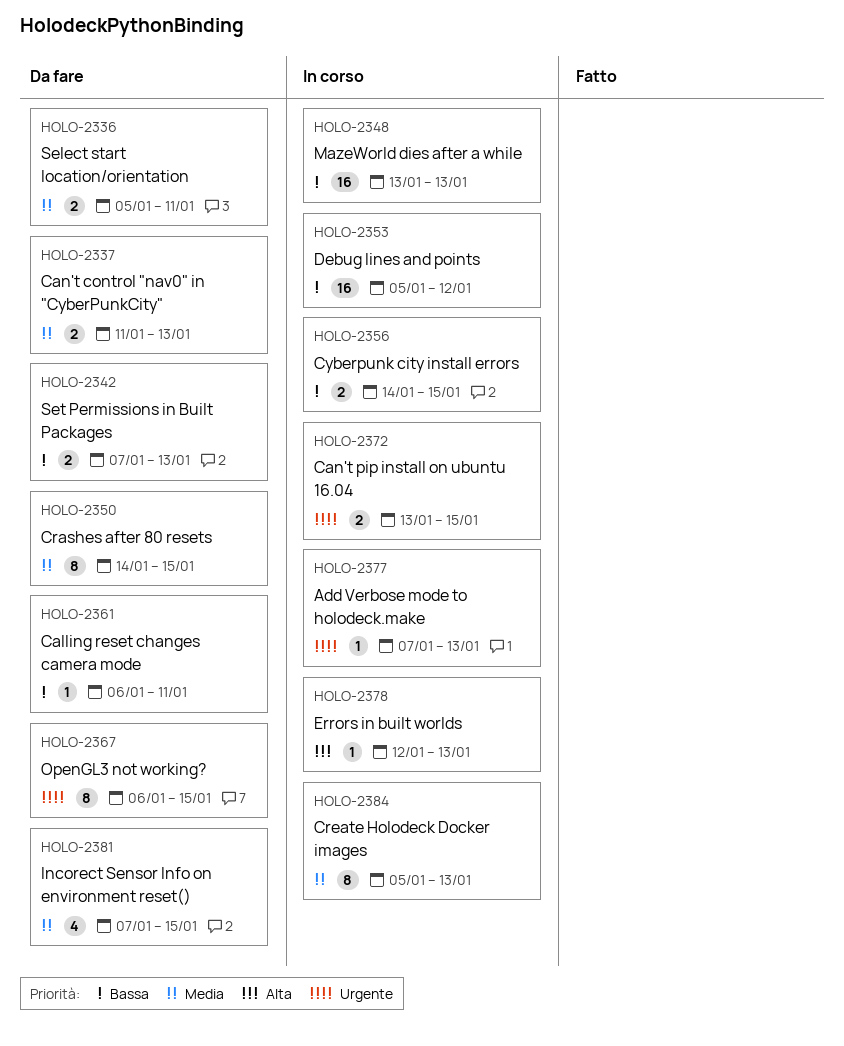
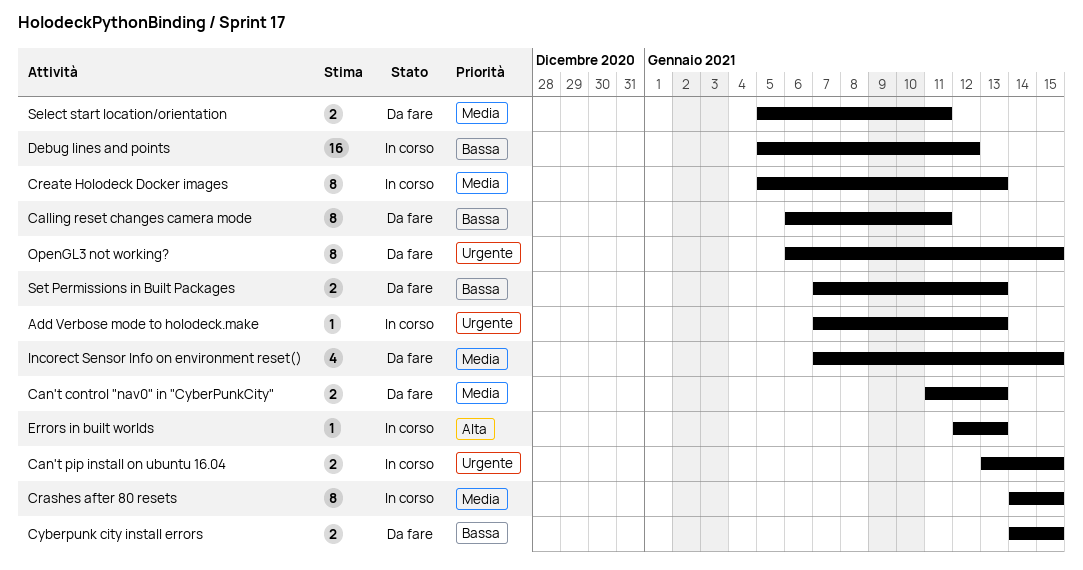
Calling reset changes camera mode, estimate: 1 -> 8
Crashes after 80 resets, status: Da fare -> In corso
Cyberpunk city install errors, status: In corso -> Da fare
MazeWorld dies after a while: present -> none

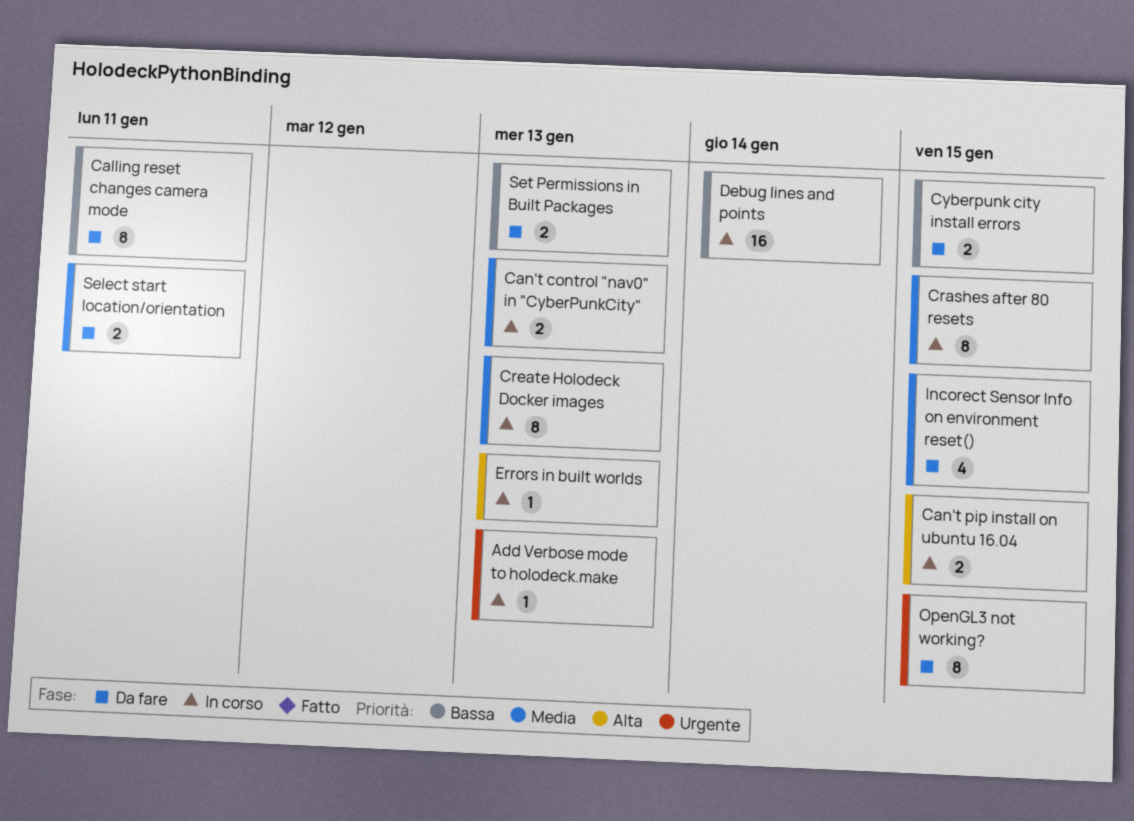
Can't control "nav0" in "CyberPunkCity", status: Da fare -> In corso
Can't pip install on ubuntu 16.04, priority: Urgente -> Alta
Debug lines and points, due: Jan 12 -> Jan 14

